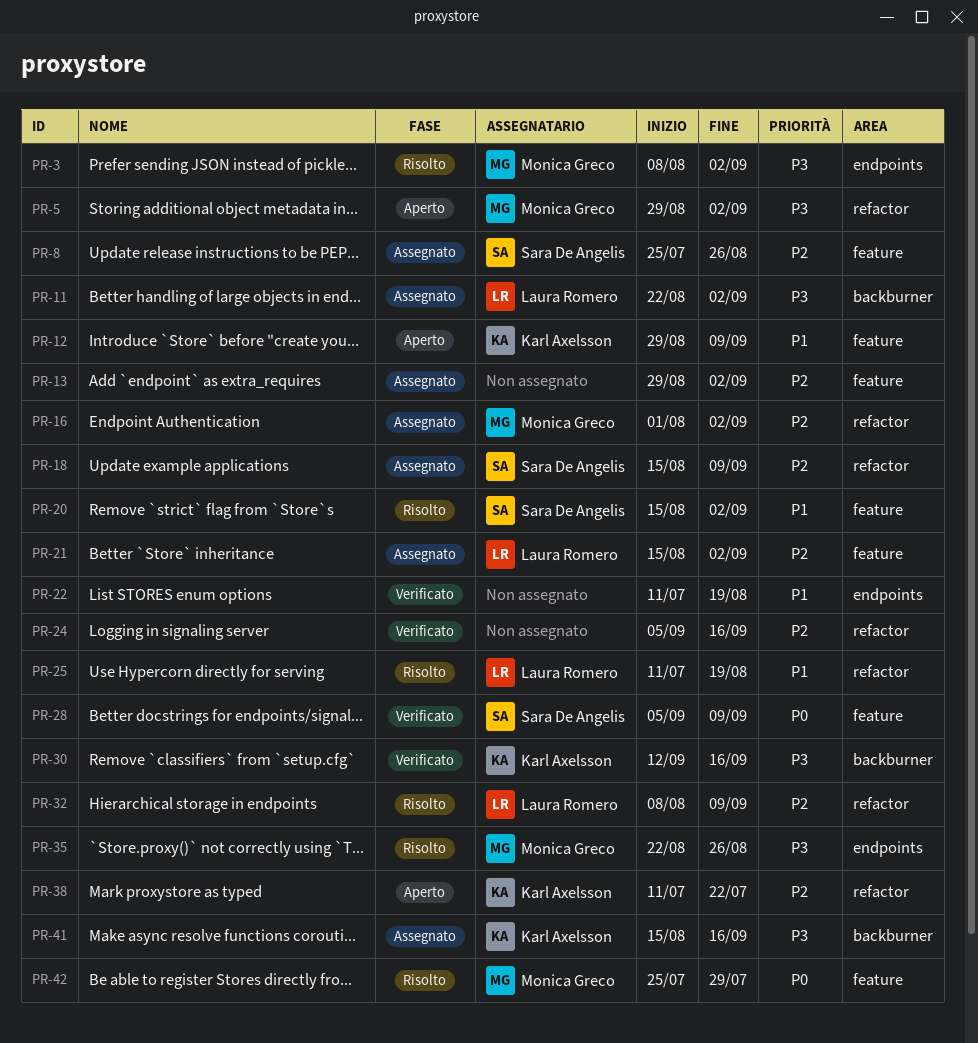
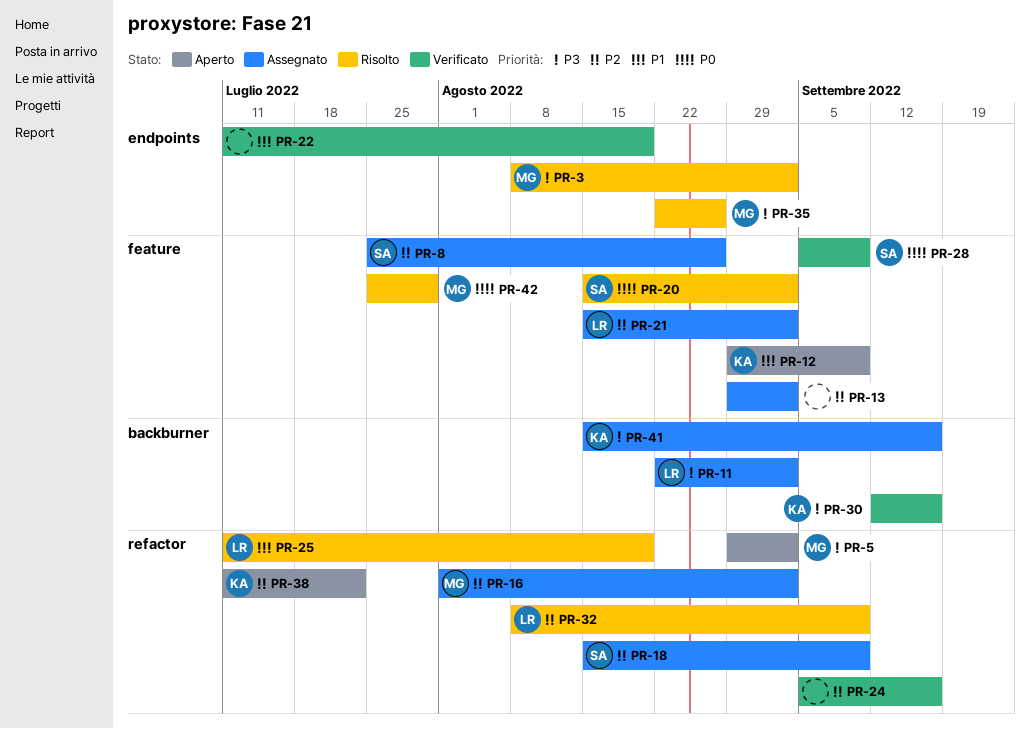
PR-20, priority: P1 -> P0

